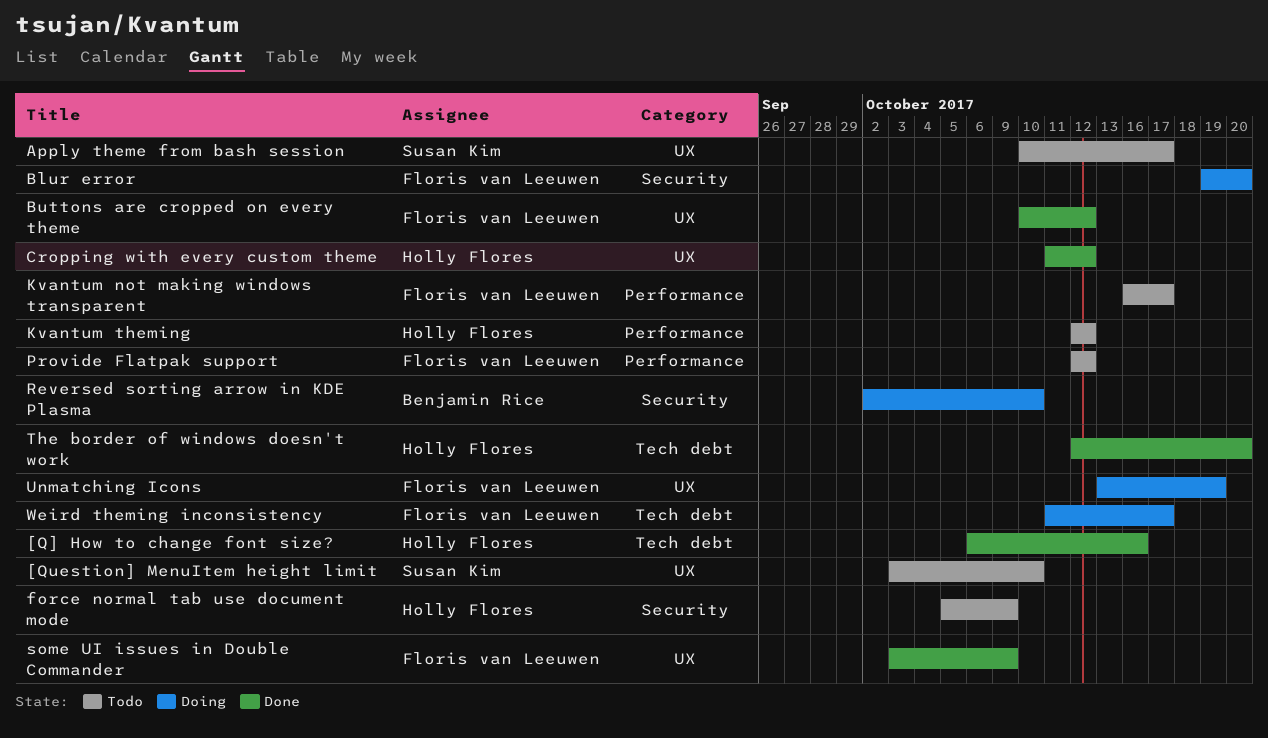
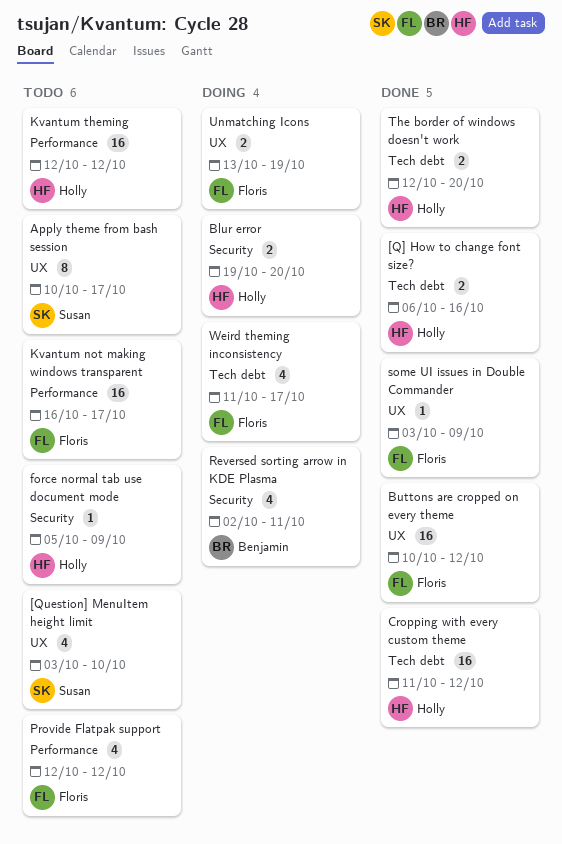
Blur error, owner: Floris van Leeuwen -> Holly Flores
Cropping with every custom theme, label: UX -> Tech debt
Reversed sorting arrow in KDE Plasma, due: Oct 10 -> Oct 11

